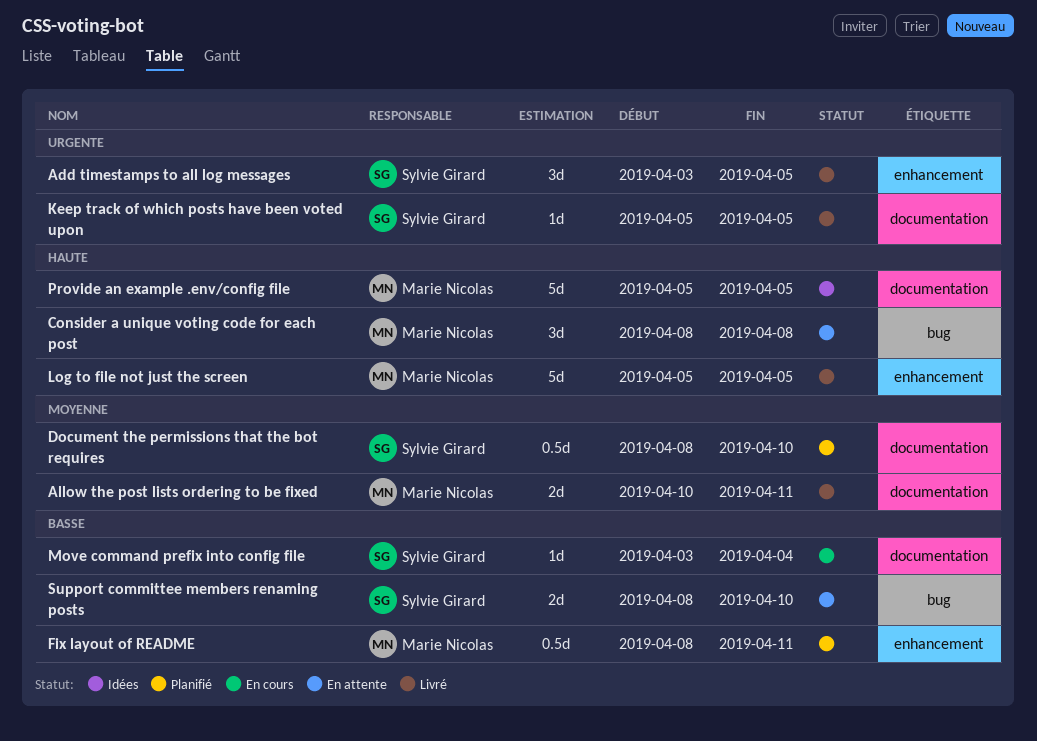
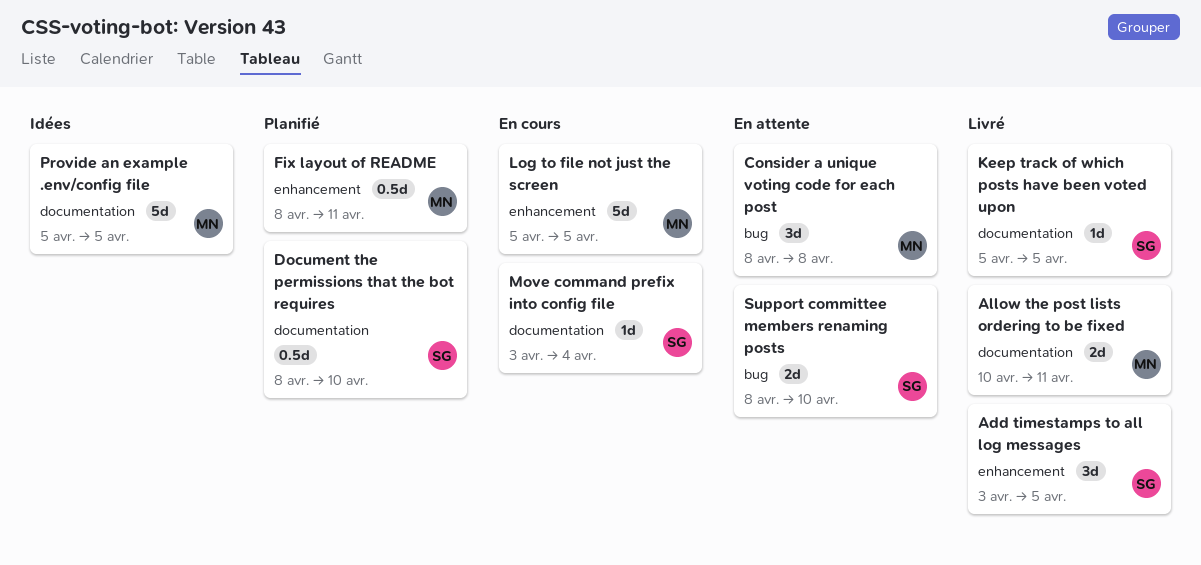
Log to file not just the screen, status: Livré -> En cours

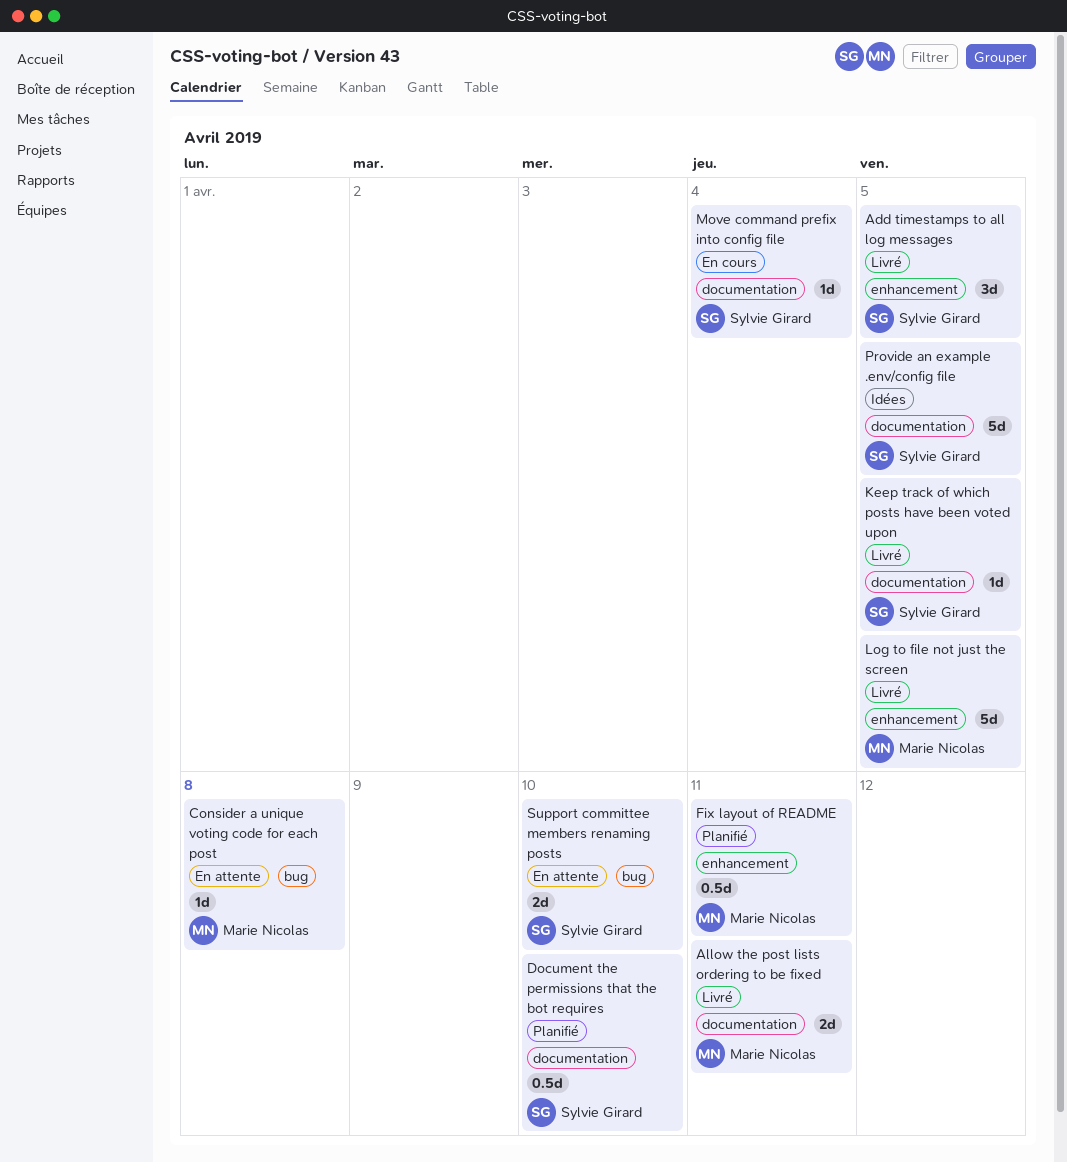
Consider a unique voting code for each post, estimate: 3d -> 1d
Log to file not just the screen, status: En cours -> Livré
Provide an example .env/config file, owner: Marie Nicolas -> Sylvie Girard

